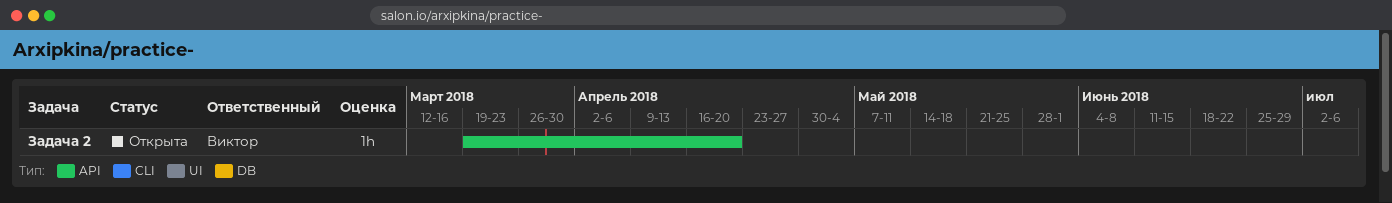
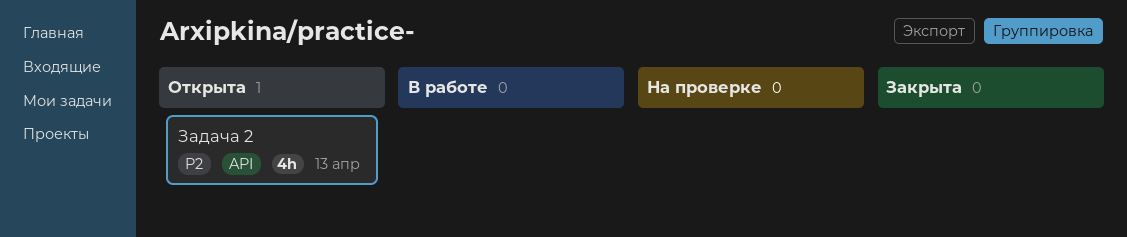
Задача 2, estimate: 1h -> 4h
Задача 2, due: Apr 20 -> Apr 13

